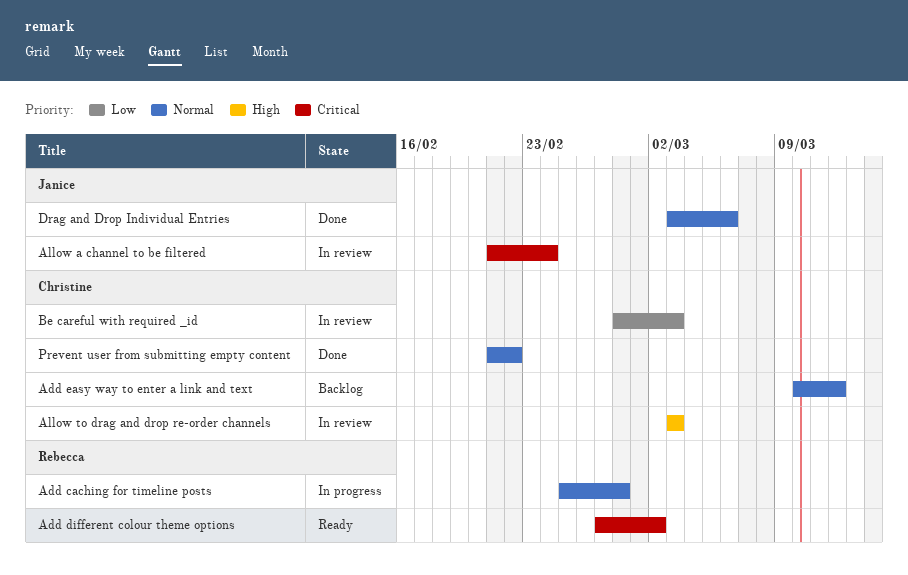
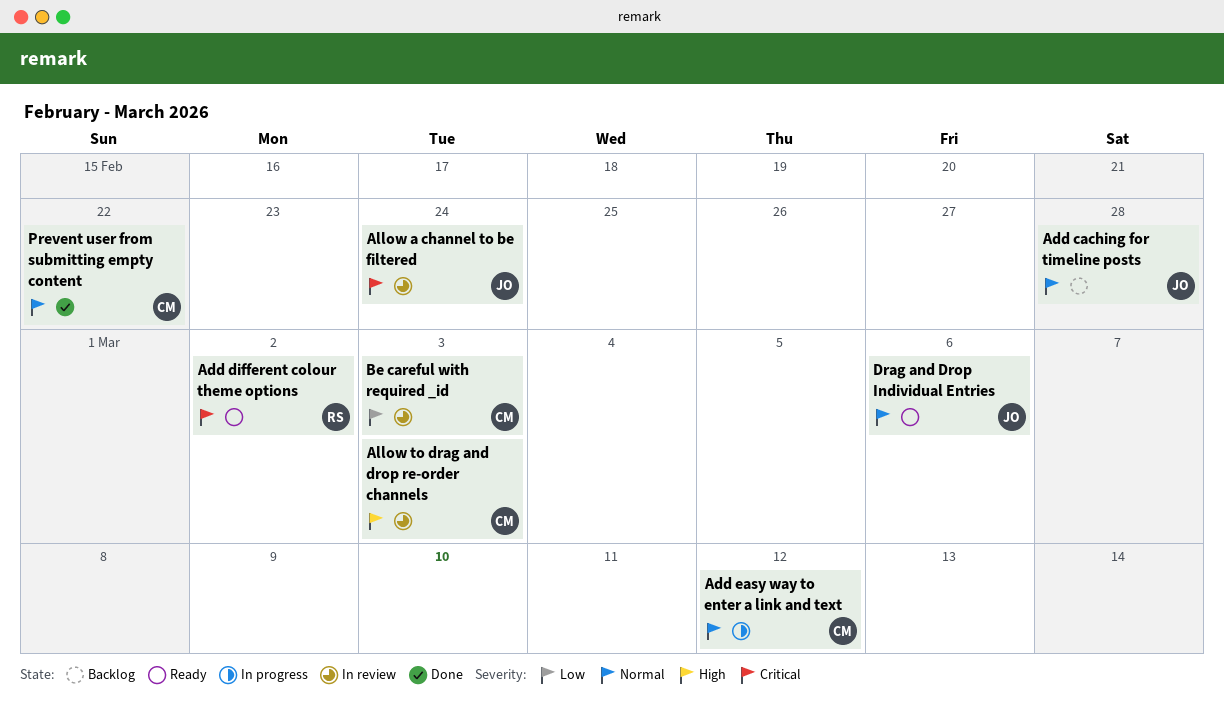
Add caching for timeline posts, status: In progress -> Backlog
Add caching for timeline posts, owner: Rebecca -> Janice
Add easy way to enter a link and text, status: Backlog -> In progress
Drag and Drop Individual Entries, status: Done -> Ready

